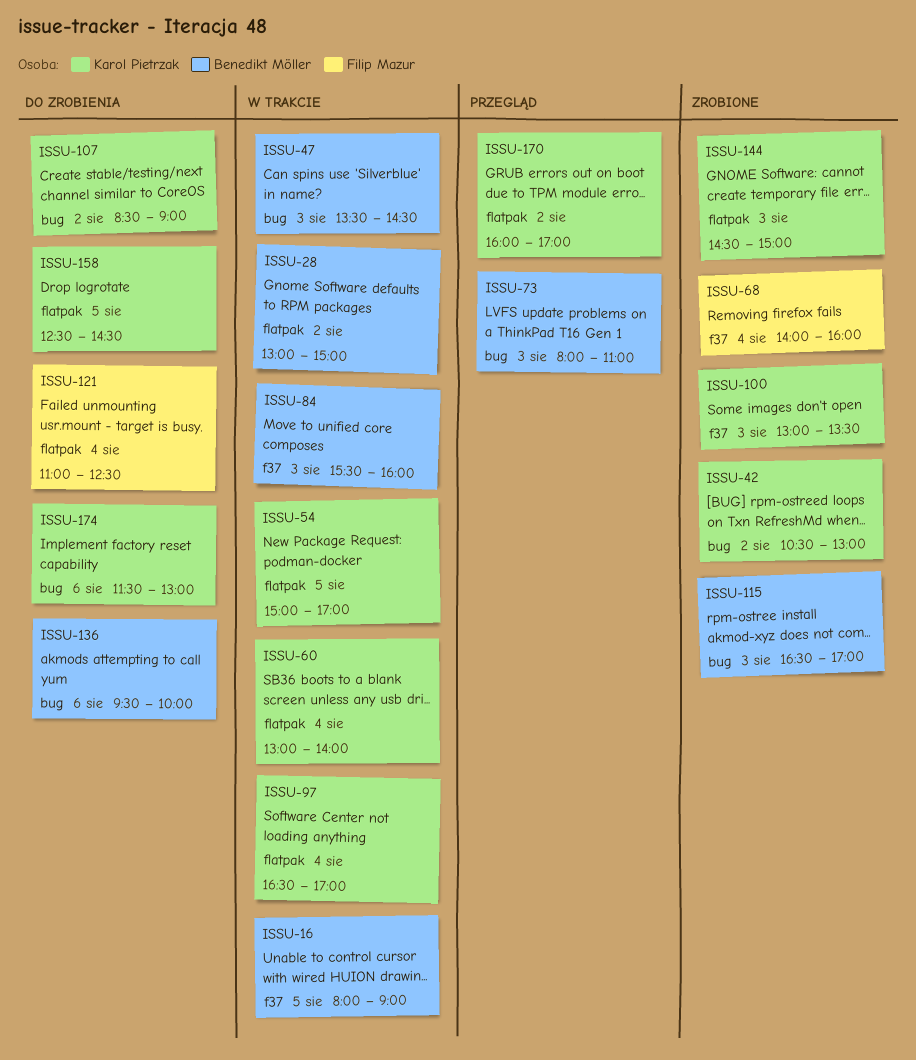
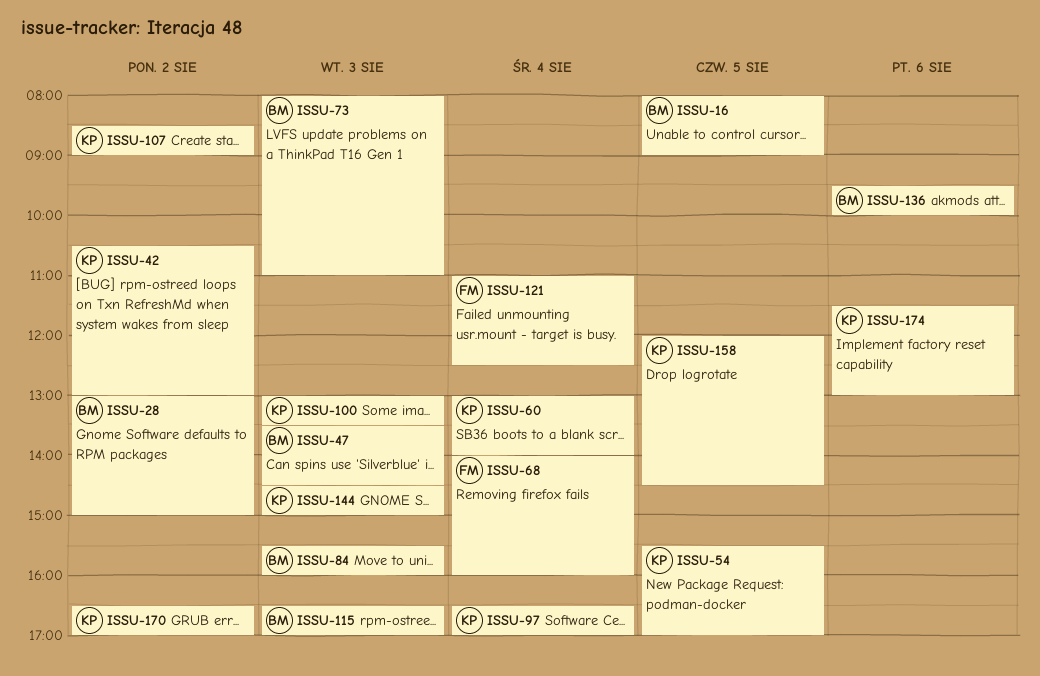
ISSU-54, begins: 15:00 -> 15:30
ISSU-158, begins: 12:30 -> 12:00
ISSU-170, begins: 16:00 -> 16:30

